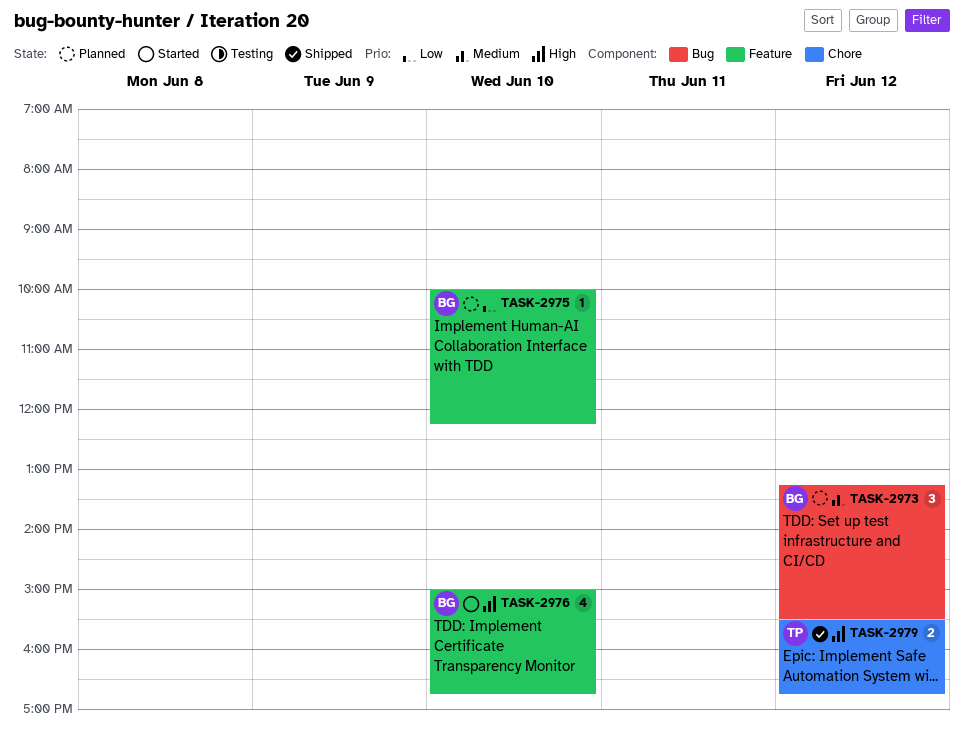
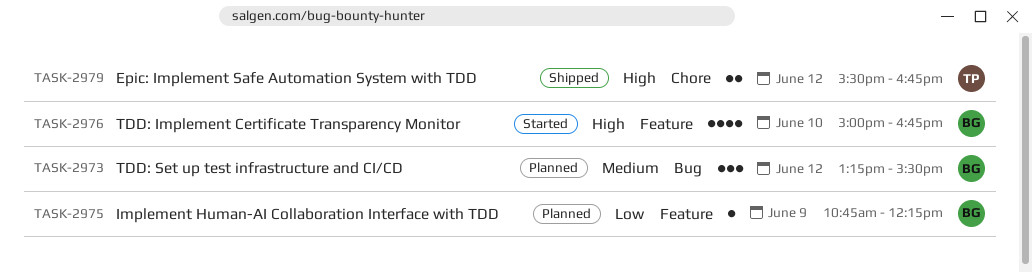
TASK-2975, day: Jun 10 -> Jun 9
TASK-2975, begins: 10:00 -> 10:45

